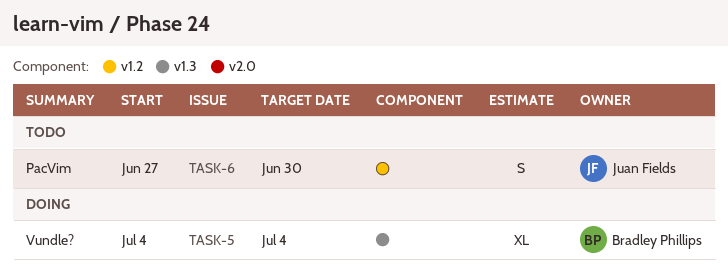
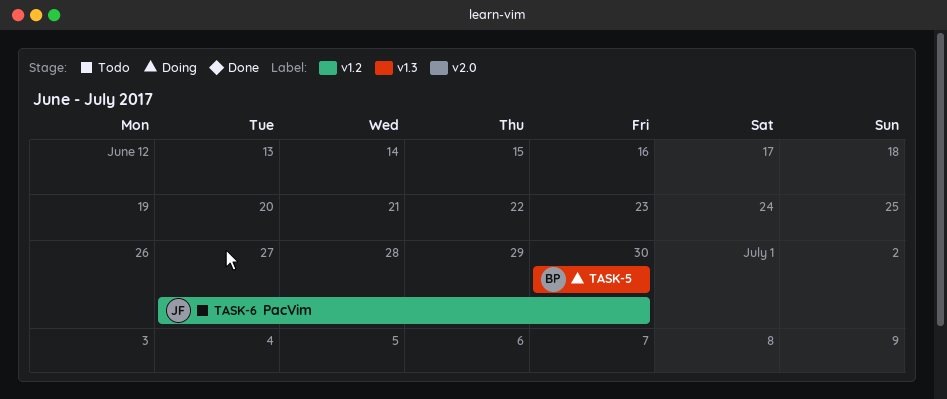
TASK-5, start: Jul 4 -> Jun 30
TASK-5, due: Jul 4 -> Jun 30

